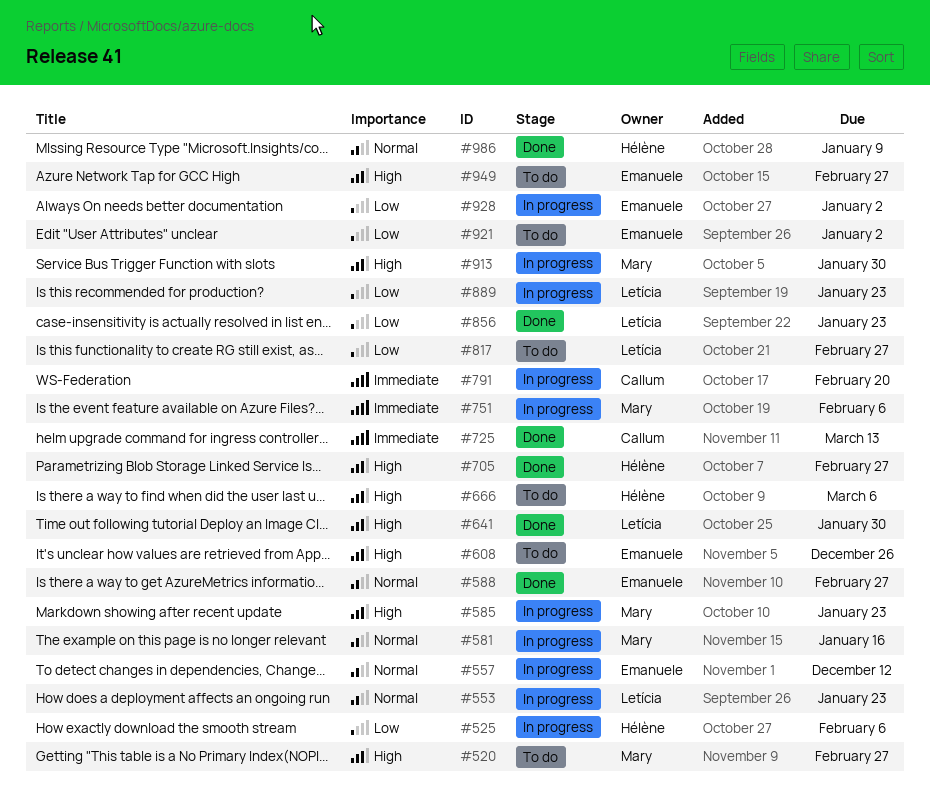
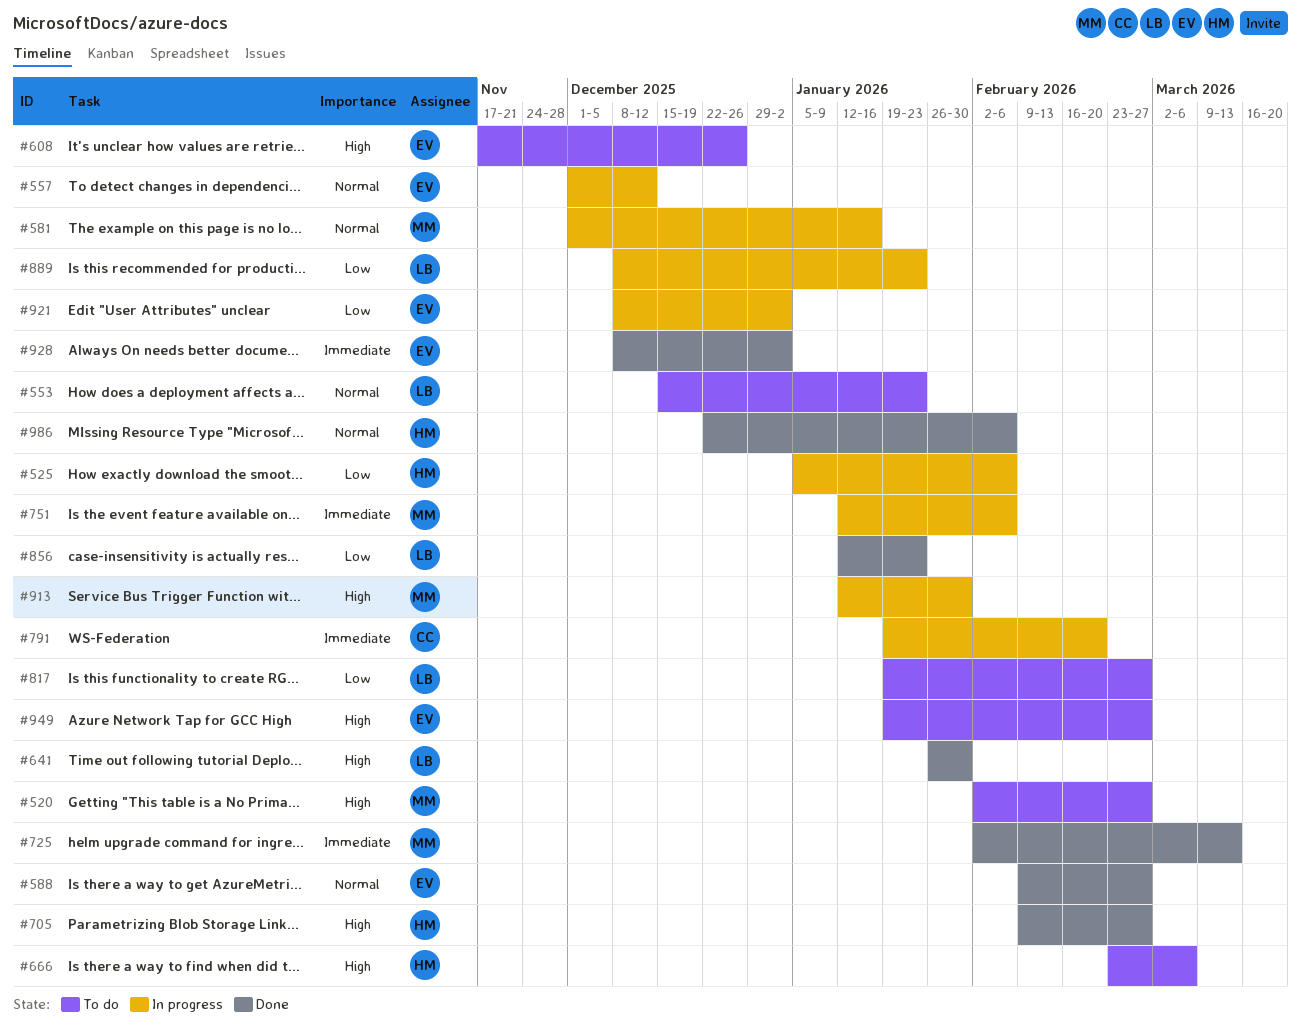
#553, status: In progress -> To do
#585: present -> none
#725, owner: Callum -> Mary
#921, status: To do -> In progress
#928, status: In progress -> Done
#928, priority: Low -> Immediate
#986, due: Jan 9 -> Feb 6

